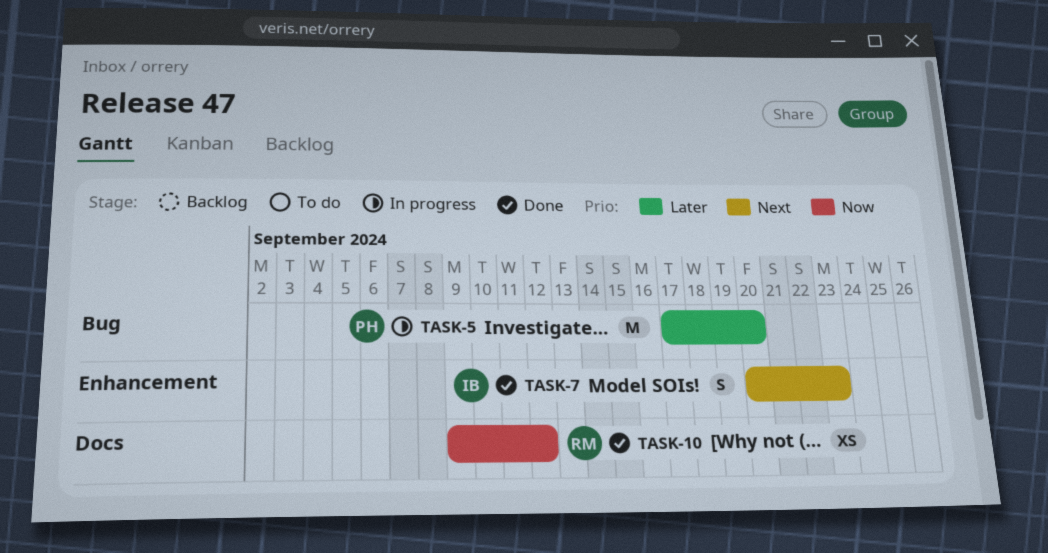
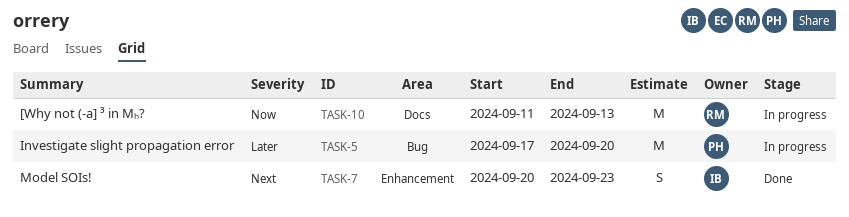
TASK-10, status: Done -> In progress
TASK-10, estimate: XS -> M
TASK-10, start: Sep 9 -> Sep 11
TASK-10, due: Sep 12 -> Sep 13

